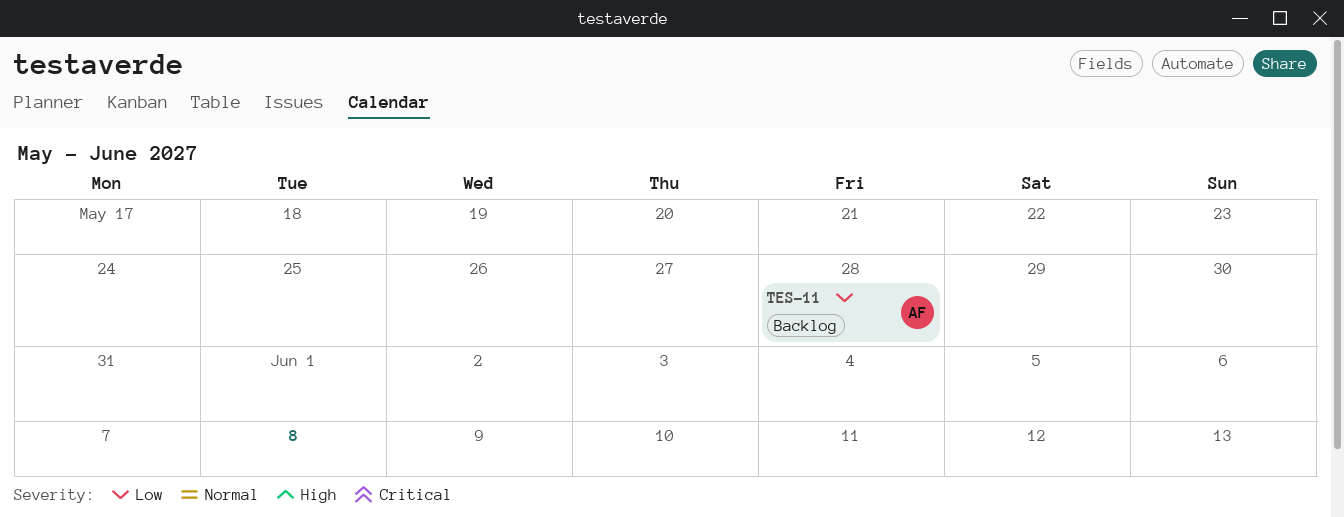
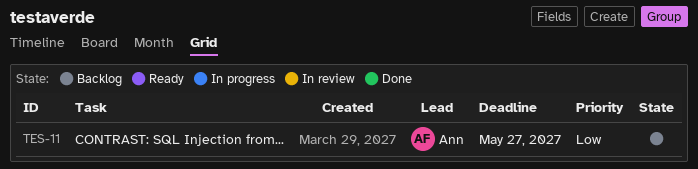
TES-11, due: May 28 -> May 27

